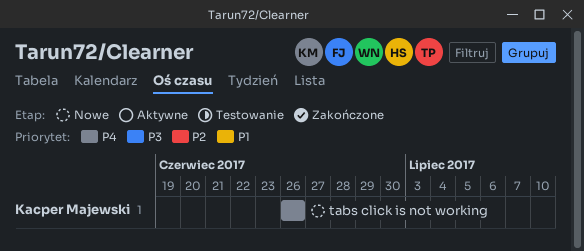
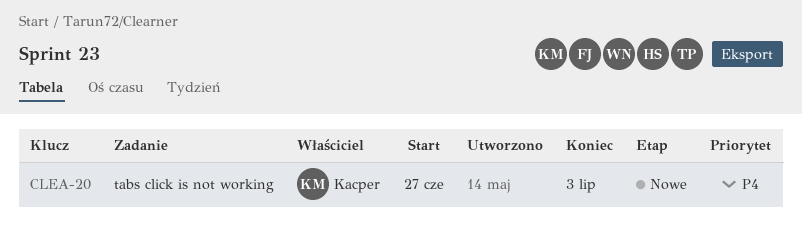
tabs click is not working, start: Jun 26 -> Jun 27
tabs click is not working, due: Jun 26 -> Jul 3

